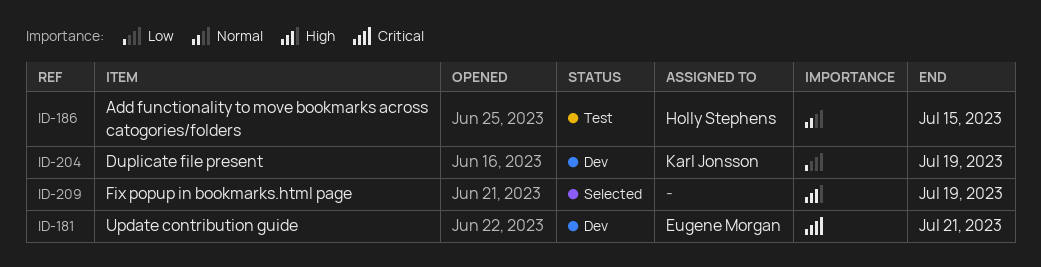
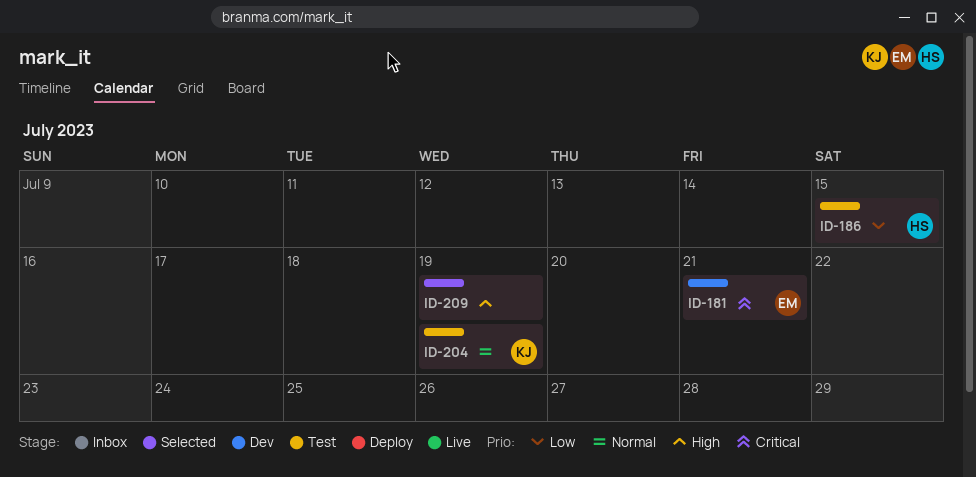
ID-186, priority: Normal -> Low
ID-204, status: Dev -> Test
ID-204, priority: Low -> Normal

